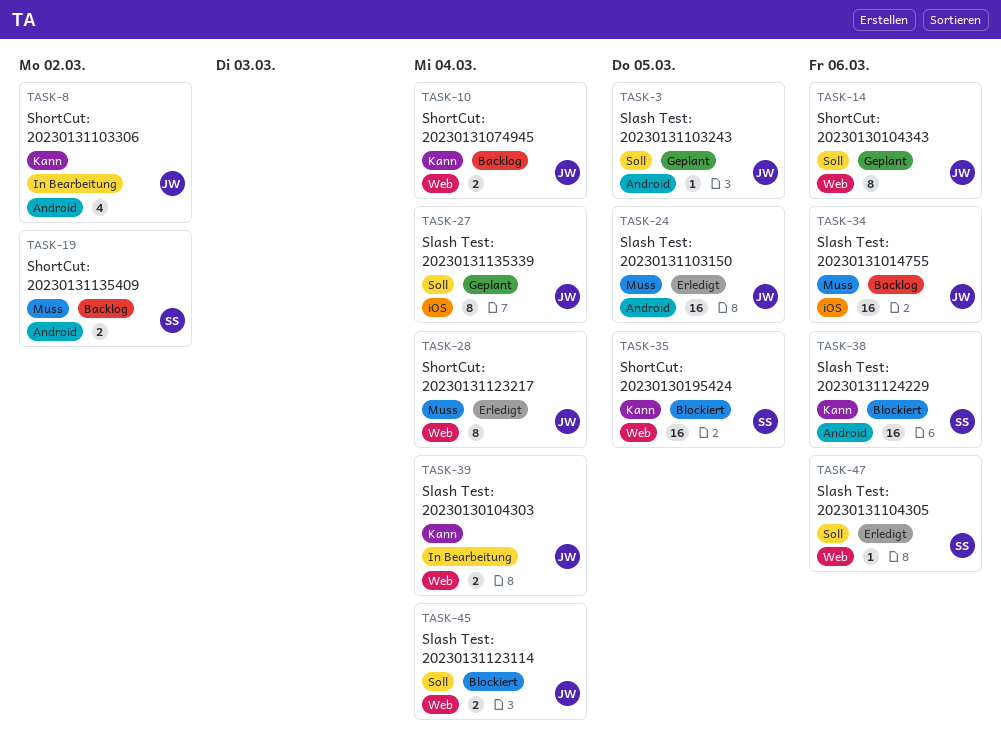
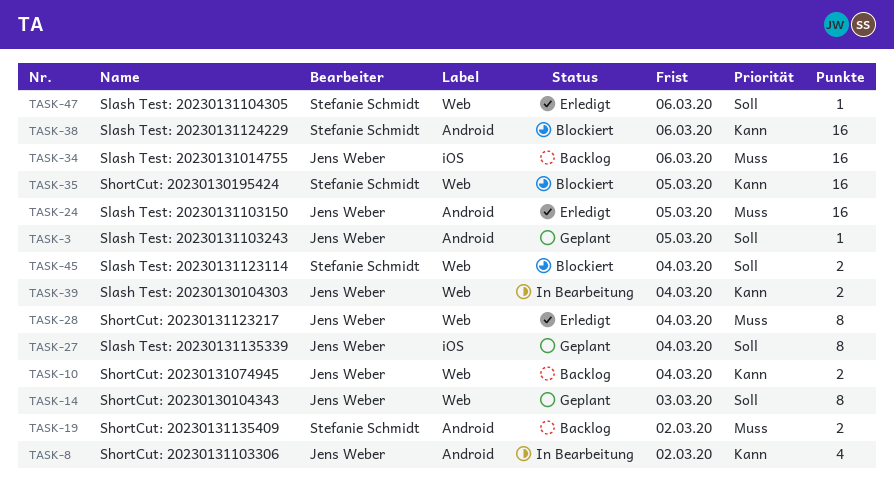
TASK-14, due: Mar 6 -> Mar 3
TASK-45, owner: Jens Weber -> Stefanie Schmidt

